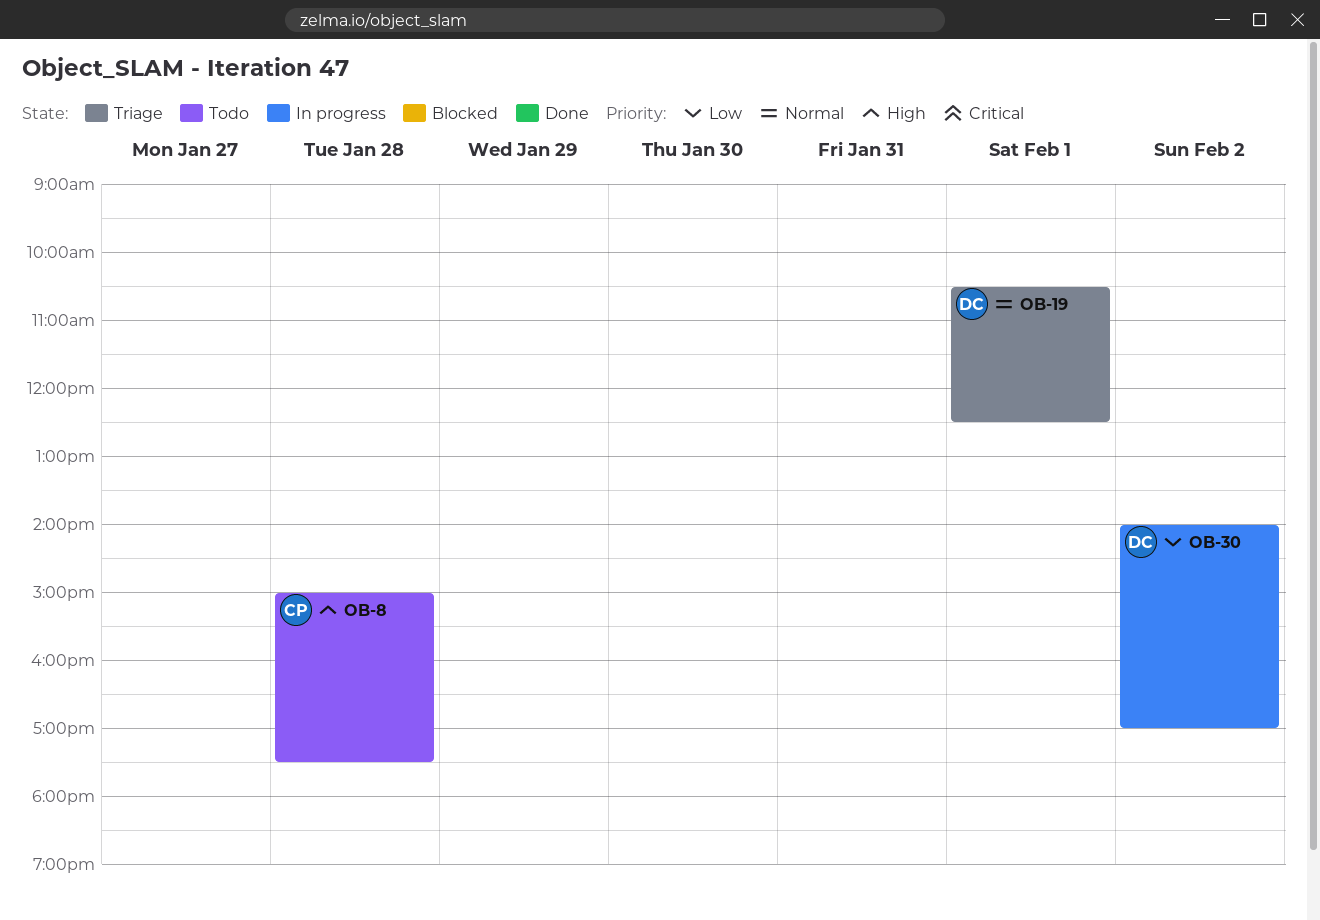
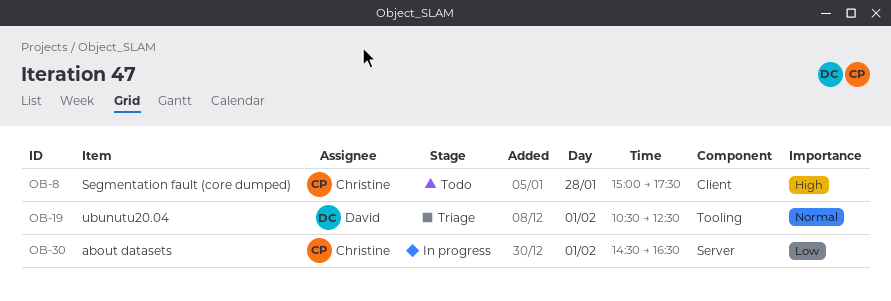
OB-30, owner: David -> Christine
OB-30, day: Feb 2 -> Feb 1
OB-30, begins: 14:00 -> 14:30
OB-30, ends: 17:00 -> 16:30

